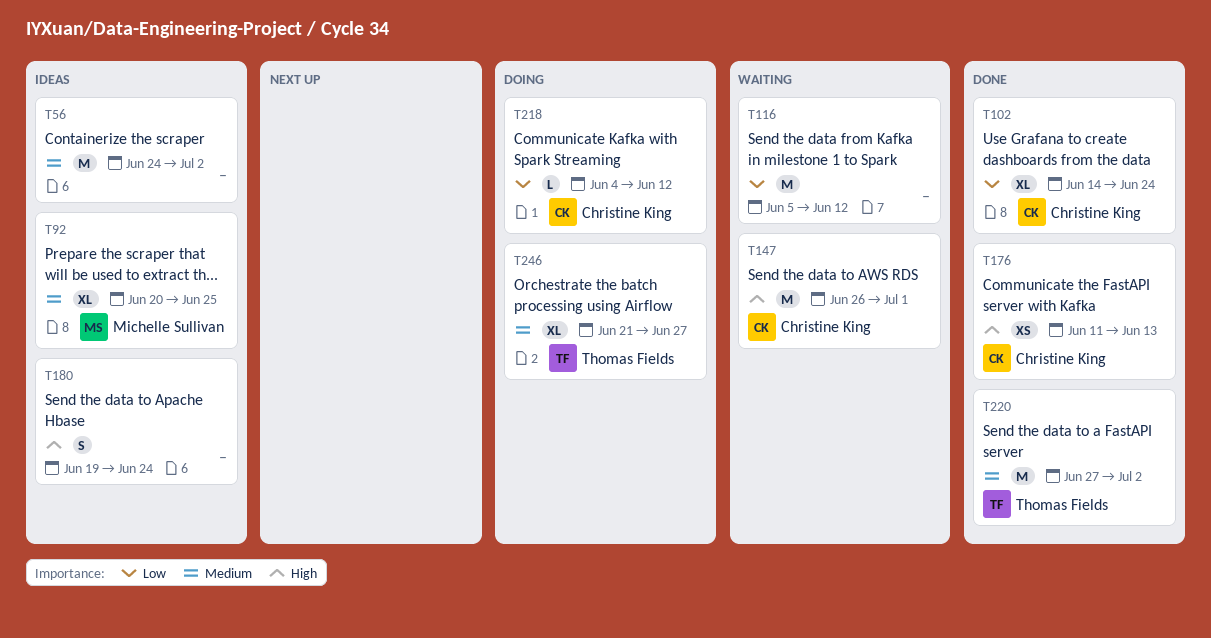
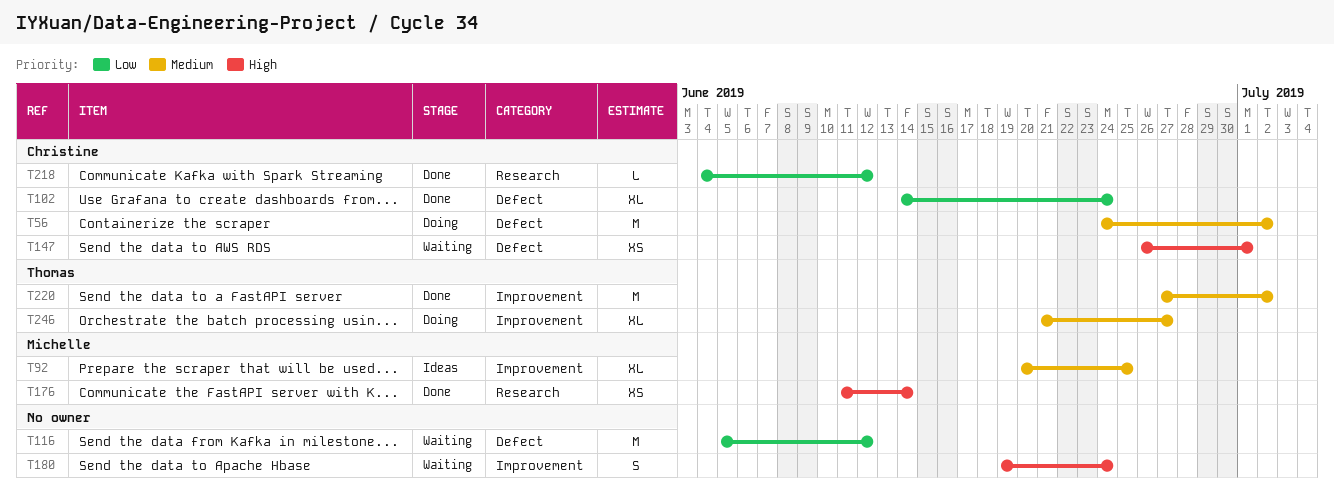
T56, status: Ideas -> Doing
T56, owner: none -> Christine King
T147, estimate: M -> XS
T176, owner: Christine King -> Michelle Sullivan
T176, due: Jun 13 -> Jun 14
T180, status: Ideas -> Waiting
T218, status: Doing -> Done

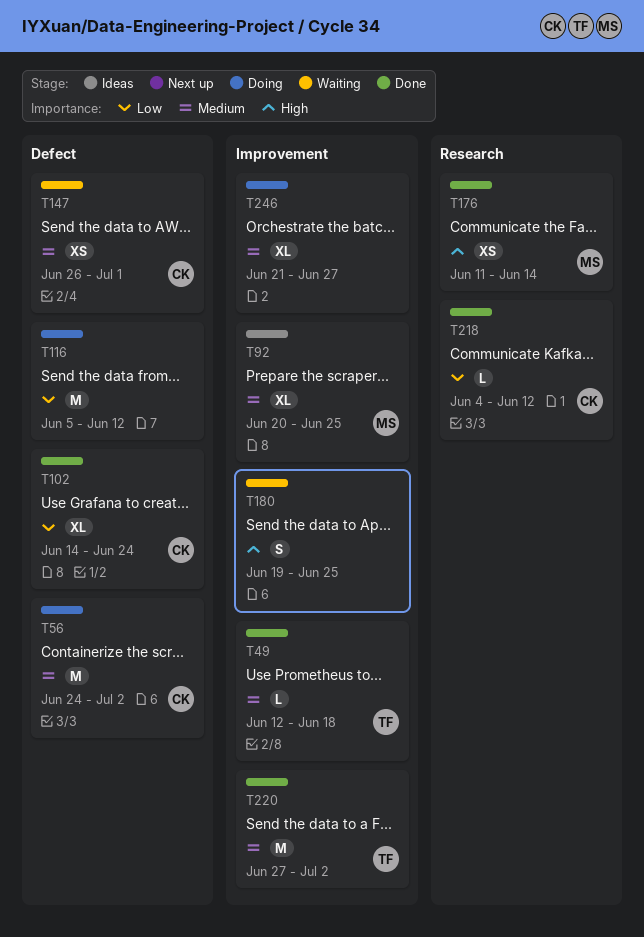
T49: none -> present
T116, status: Waiting -> Doing
T147, priority: High -> Medium
T180, due: Jun 24 -> Jun 25
T246, owner: Thomas -> none

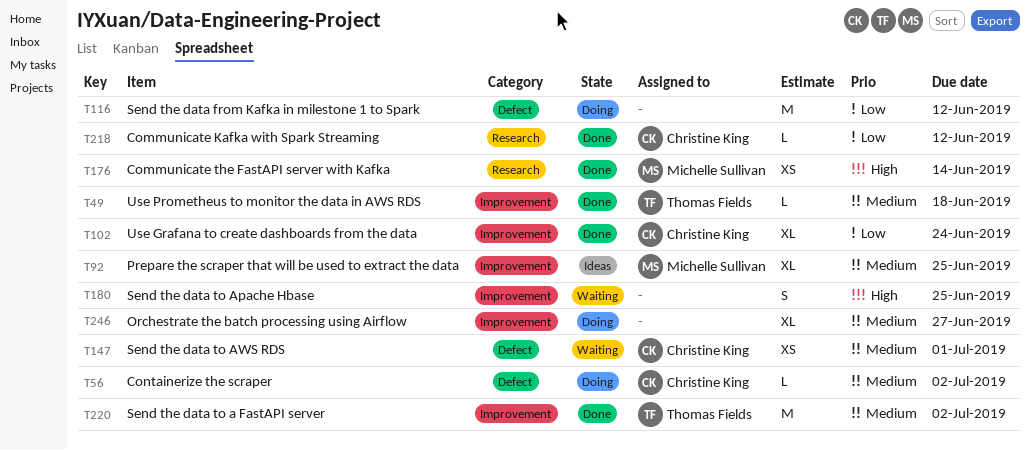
T56, estimate: M -> L
T102, label: Defect -> Improvement

